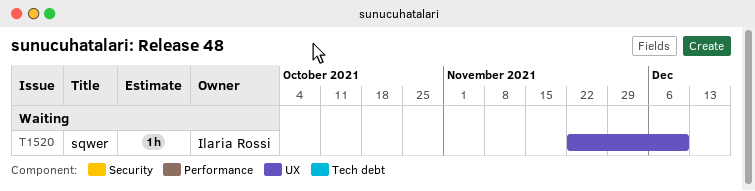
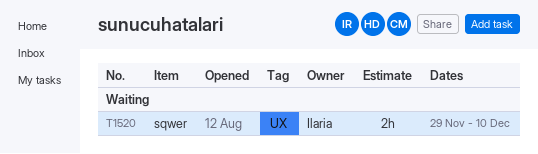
T1520, estimate: 1h -> 2h
T1520, start: Nov 22 -> Nov 29

